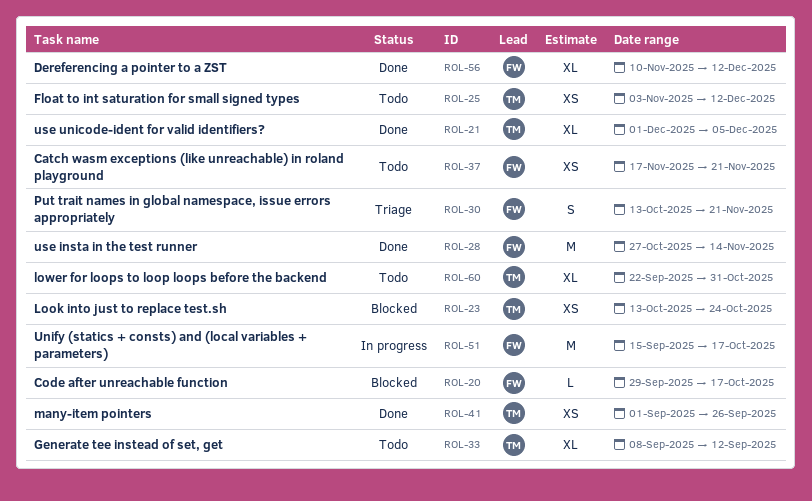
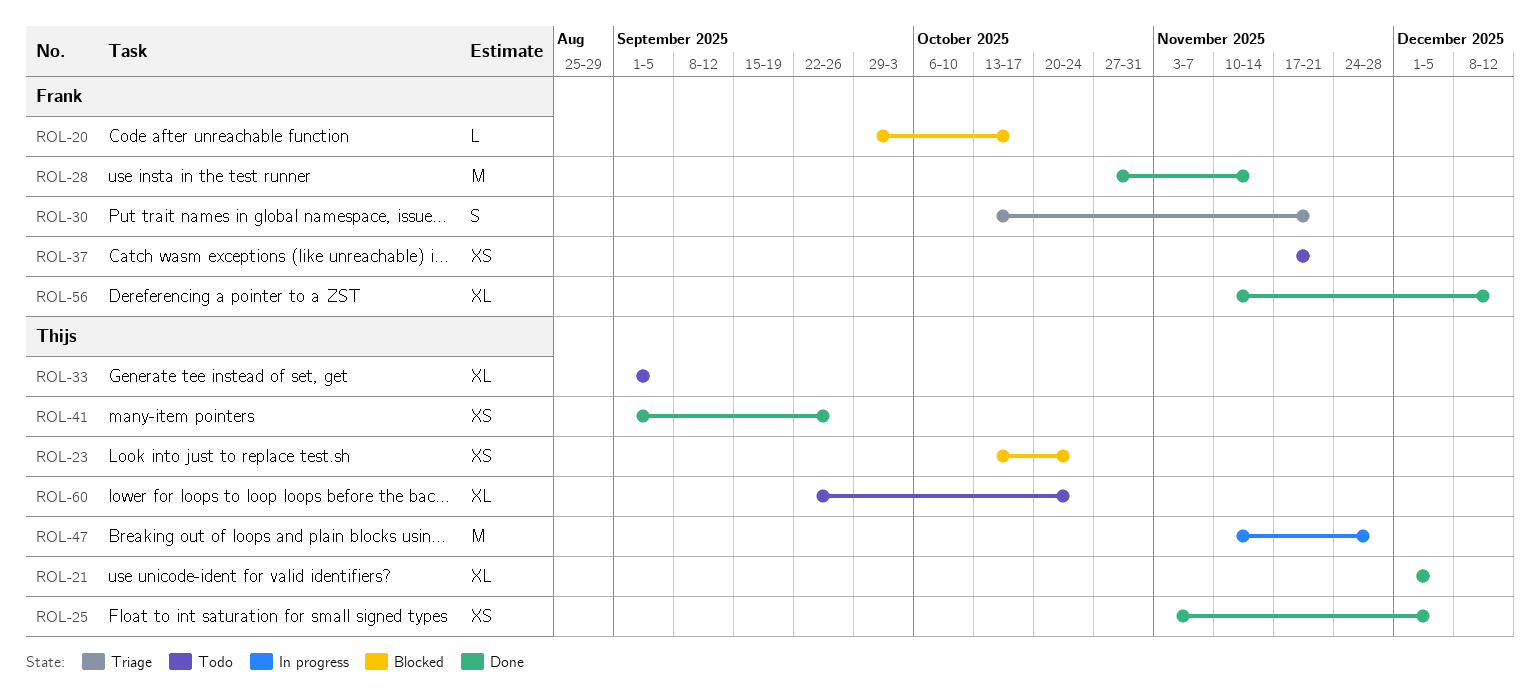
ROL-25, status: Todo -> Done
ROL-25, due: Dec 12 -> Dec 5
ROL-33, start: Sep 8 -> Sep 1
ROL-33, due: Sep 12 -> Sep 5
ROL-47: none -> present
ROL-51: present -> none
ROL-60, due: Oct 31 -> Oct 24

